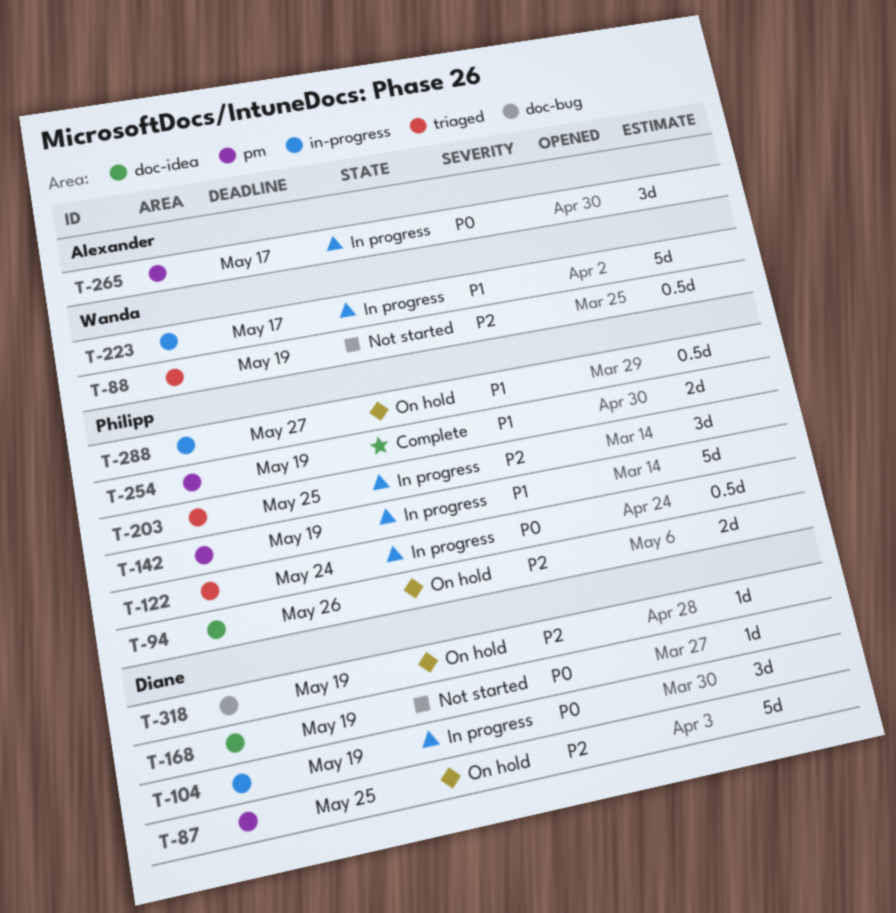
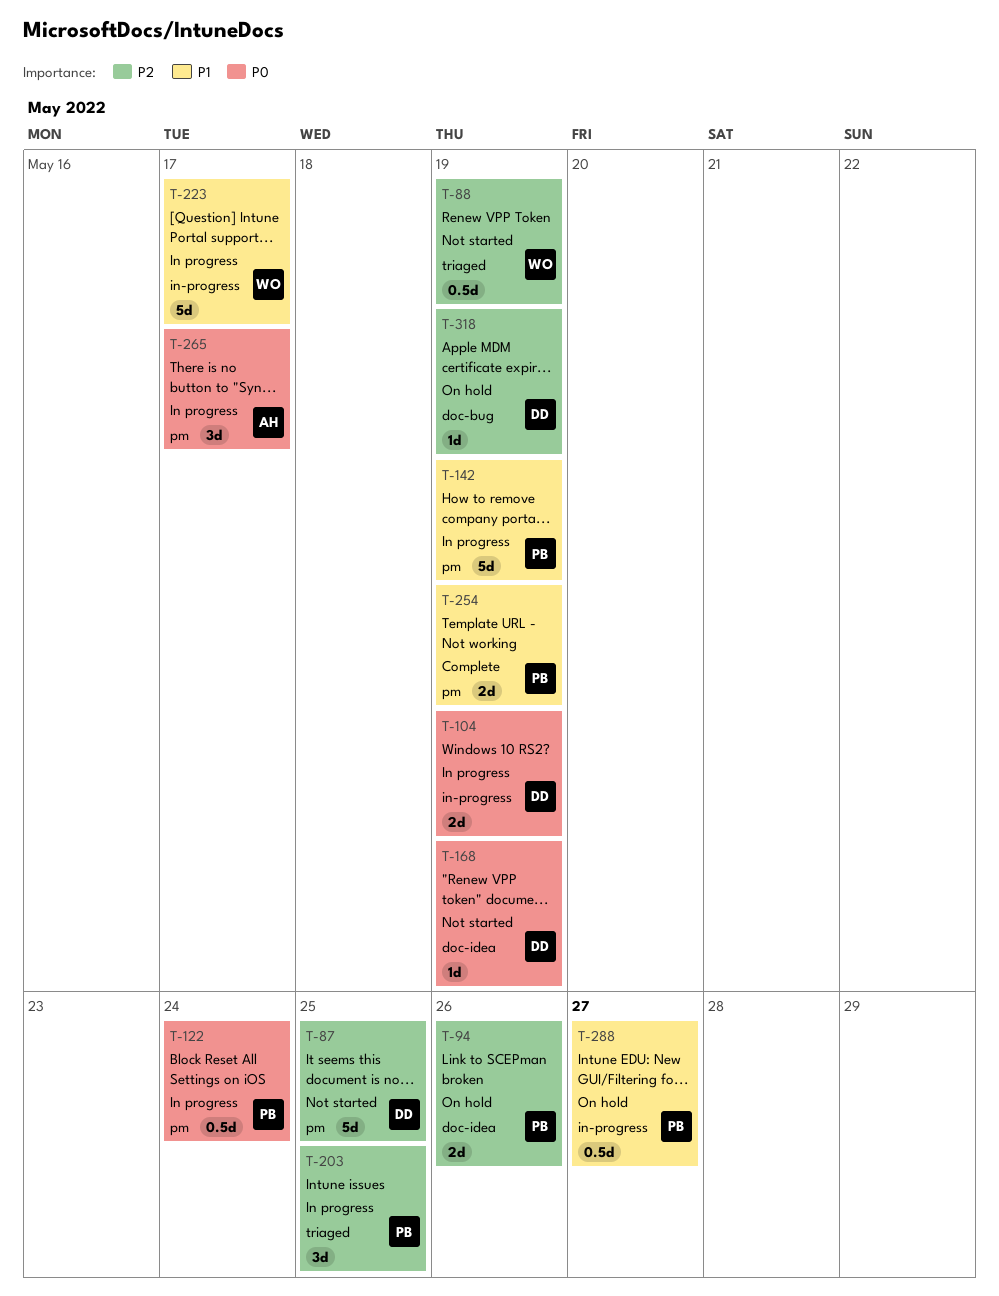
T-87, status: On hold -> Not started
T-104, estimate: 3d -> 2d
T-122, label: triaged -> pm

